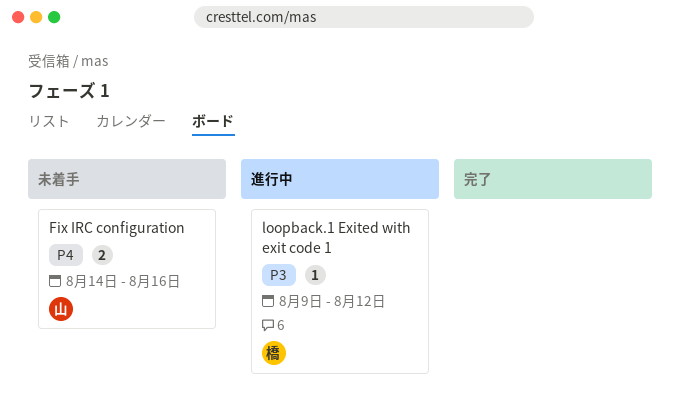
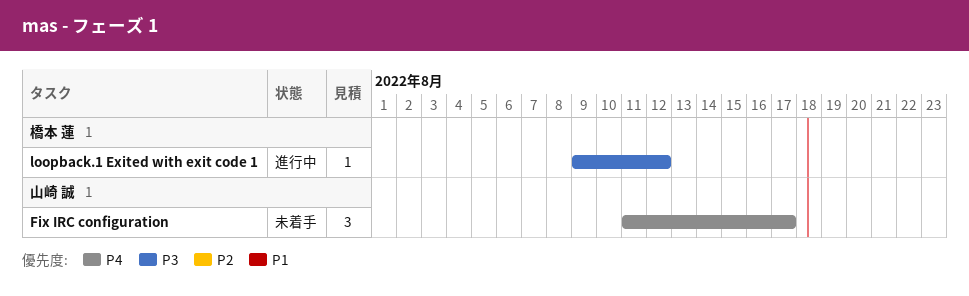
Fix IRC configuration, estimate: 2 -> 3
Fix IRC configuration, start: Aug 14 -> Aug 11
Fix IRC configuration, due: Aug 16 -> Aug 17

